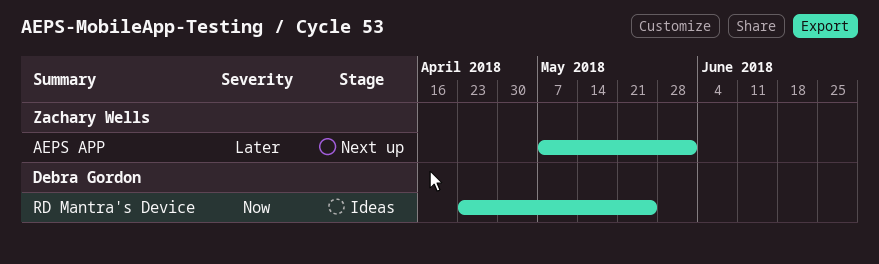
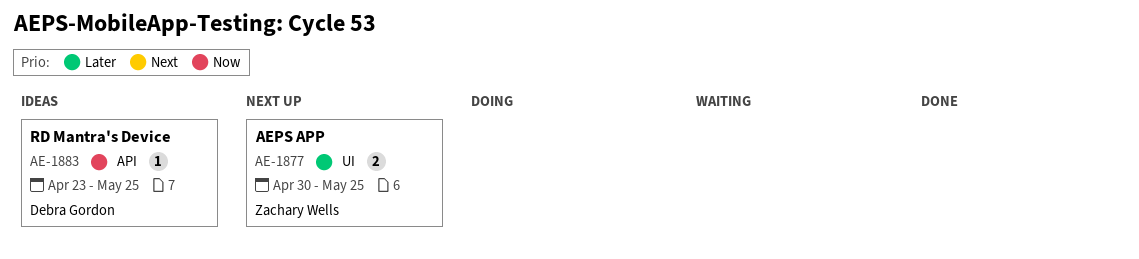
AEPS APP, start: May 7 -> Apr 30
AEPS APP, due: Jun 1 -> May 25

